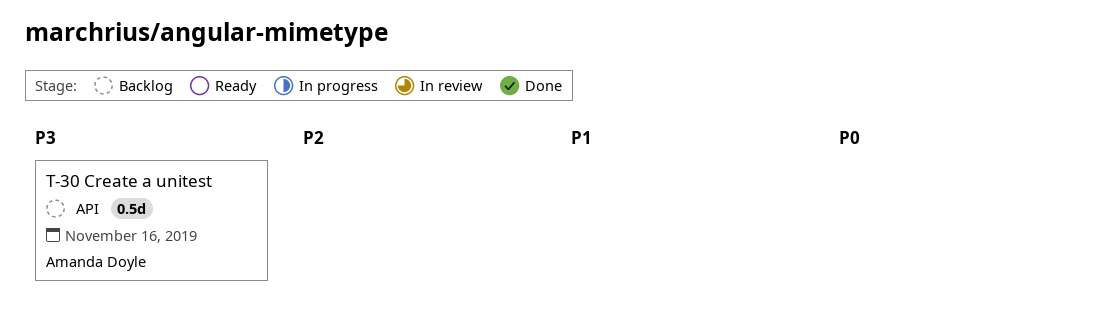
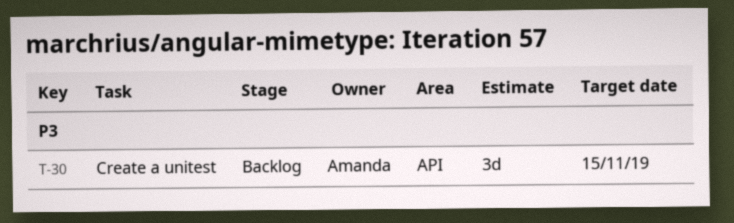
T-30, estimate: 0.5d -> 3d
T-30, due: Nov 16 -> Nov 15

